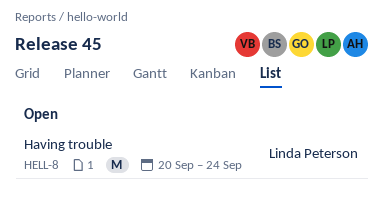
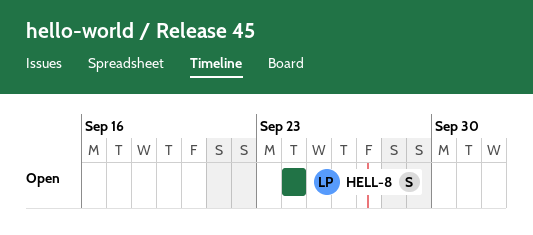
HELL-8, estimate: M -> S
HELL-8, start: Sep 20 -> Sep 24

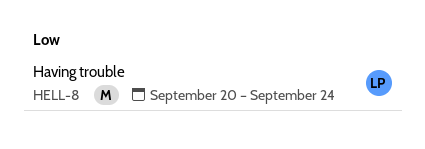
HELL-8, estimate: S -> M
HELL-8, start: Sep 24 -> Sep 20

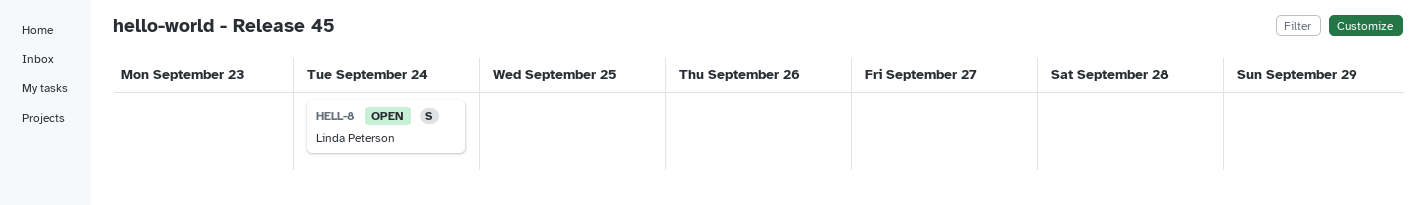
HELL-8, estimate: M -> S

